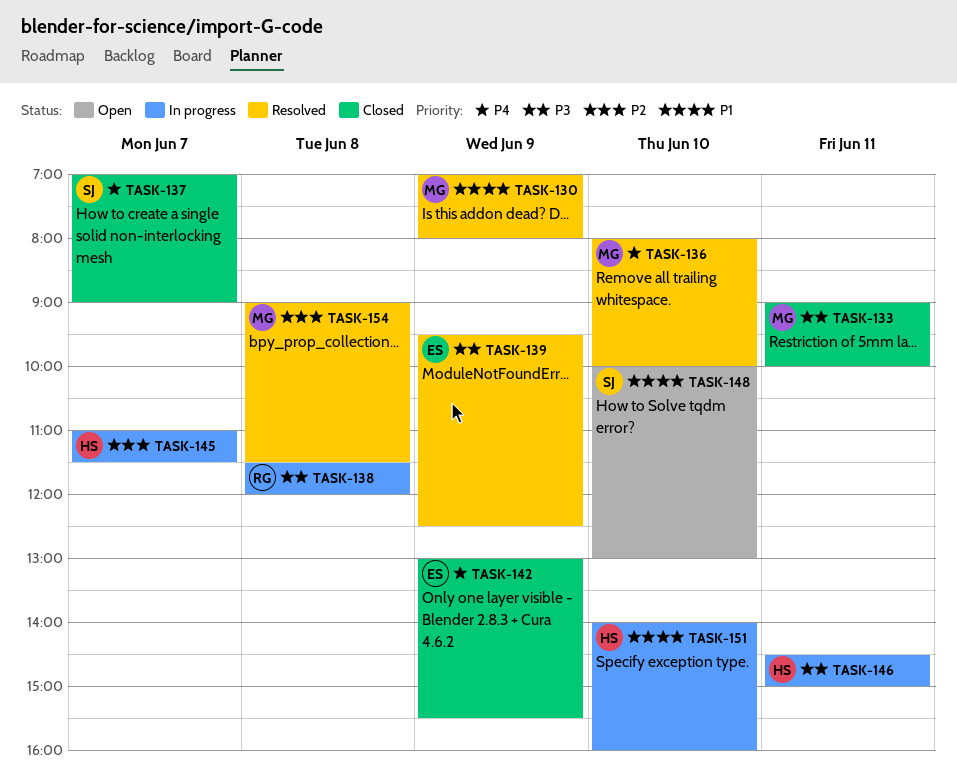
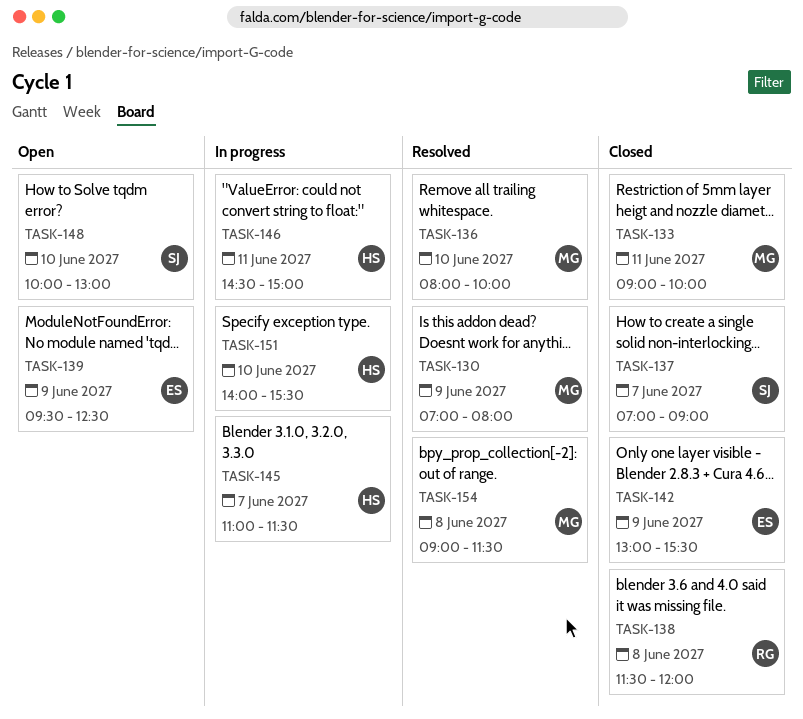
TASK-138, status: In progress -> Closed
TASK-139, status: Resolved -> Open
TASK-151, ends: 16:00 -> 15:30

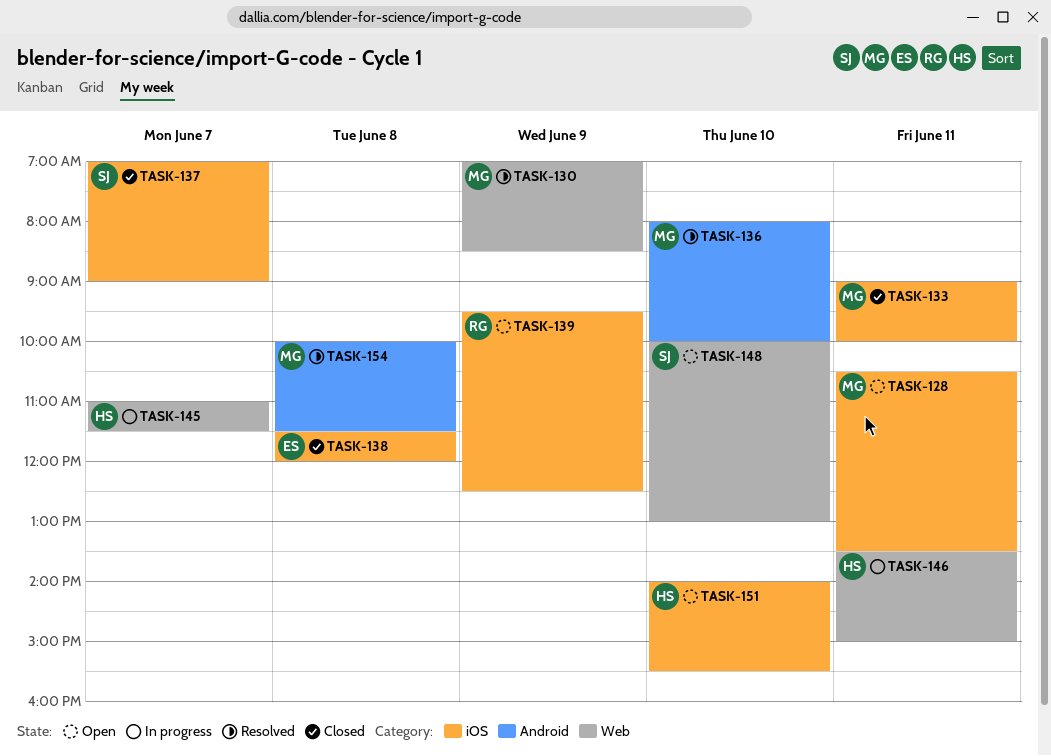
TASK-128: none -> present
TASK-130, ends: 08:00 -> 08:30
TASK-138, owner: RG -> ES
TASK-139, owner: ES -> RG
TASK-142: present -> none
TASK-146, begins: 14:30 -> 13:30
TASK-151, status: In progress -> Open
TASK-154, begins: 09:00 -> 10:00

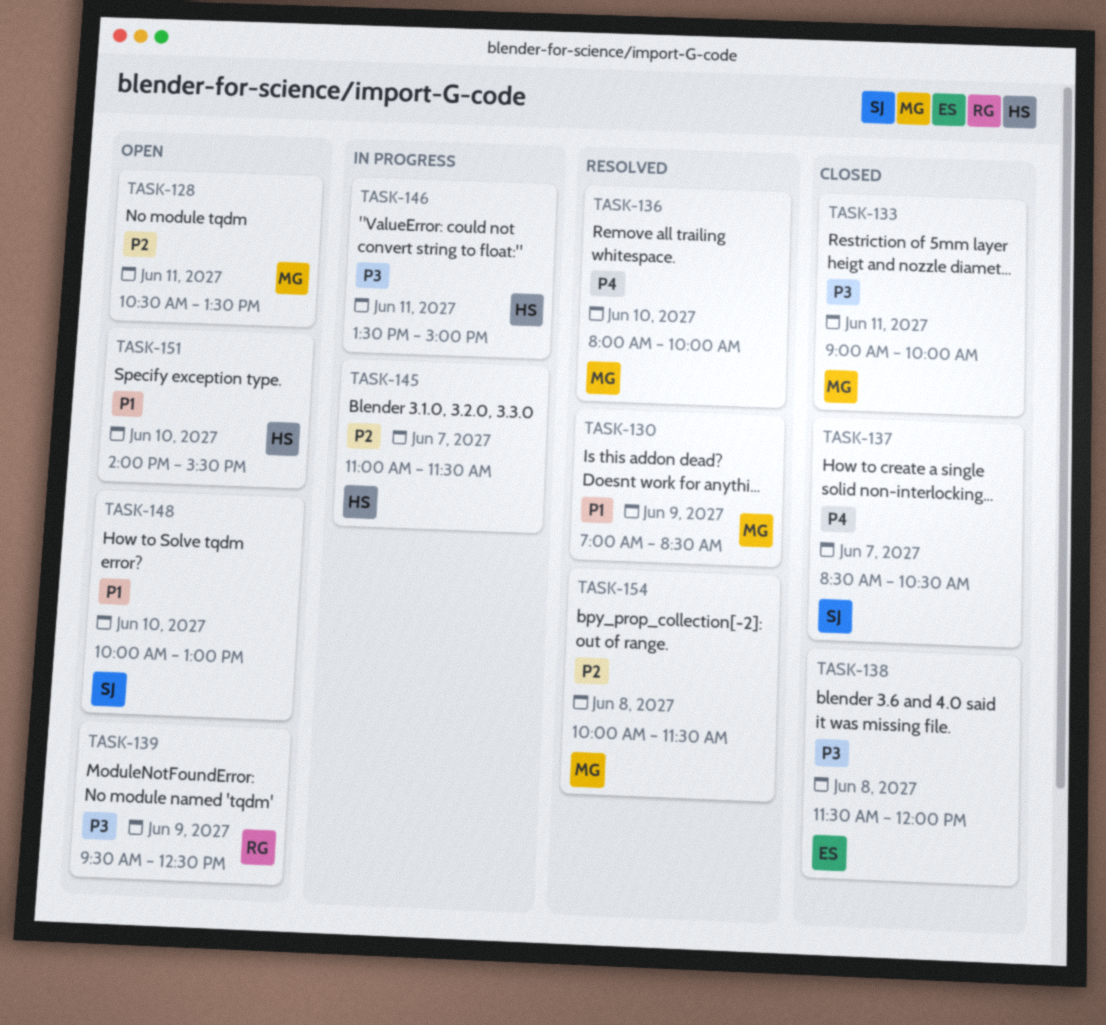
TASK-137, begins: 07:00 -> 08:30
TASK-137, ends: 09:00 -> 10:30

